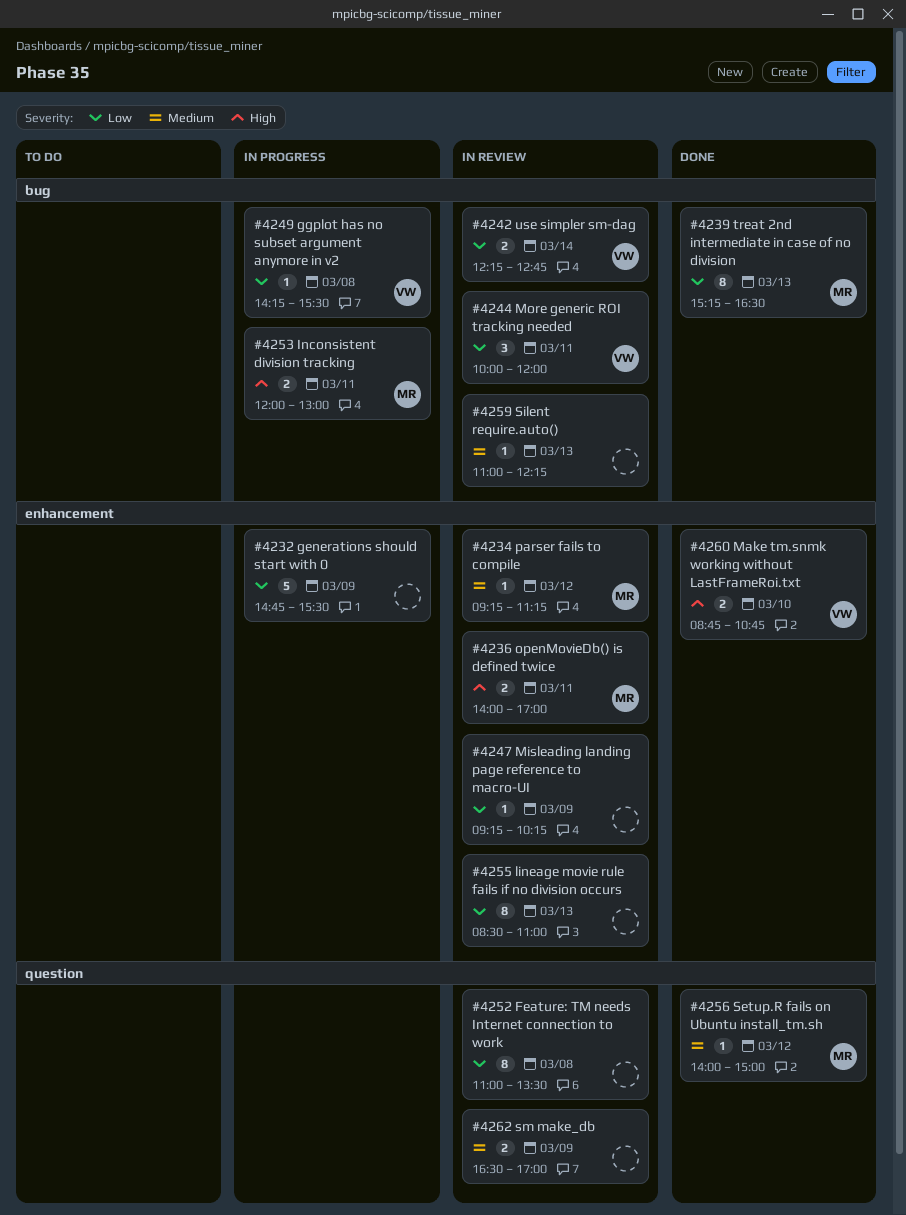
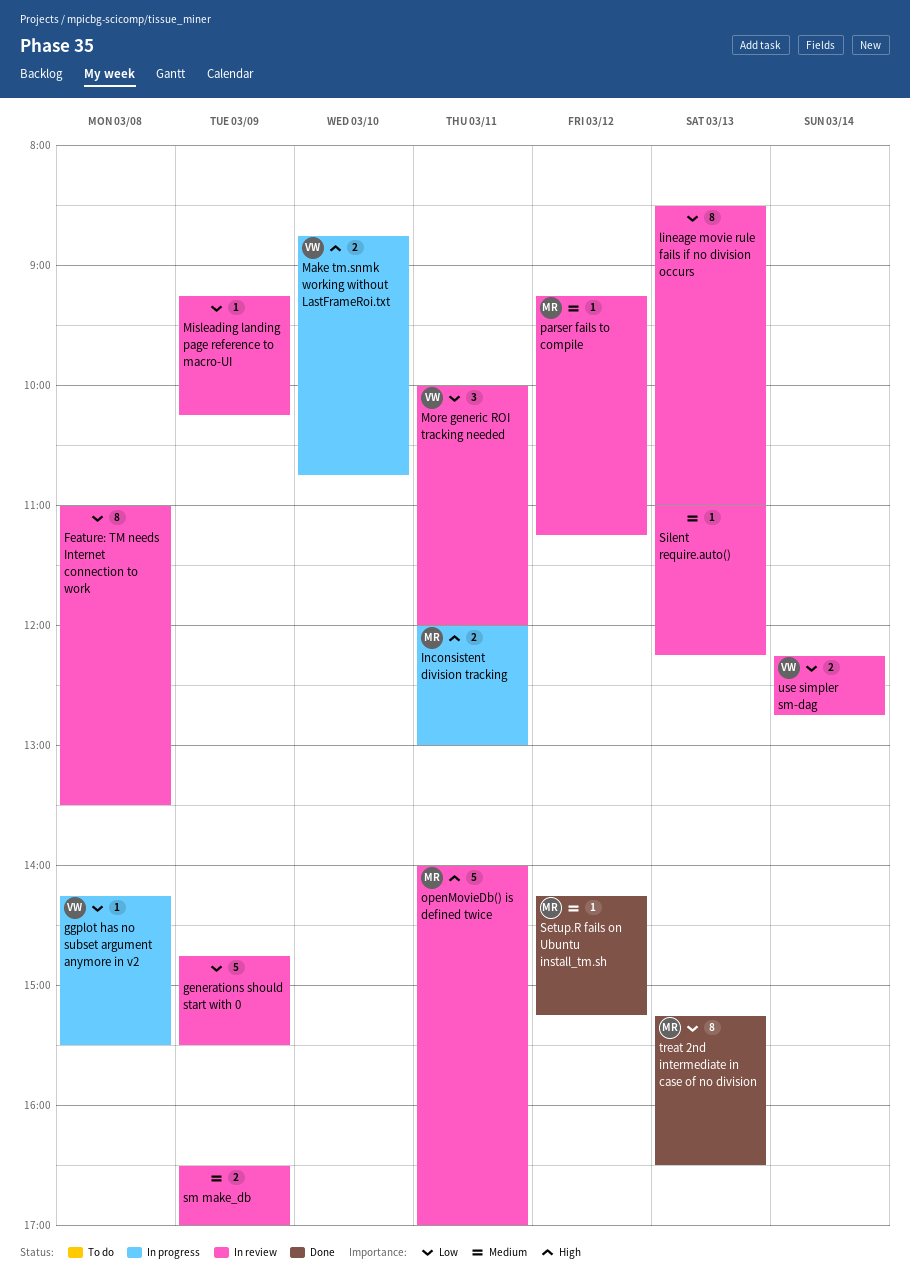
generations should start with 0, status: In progress -> In review
Make tm.snmk working without LastFrameRoi.txt, status: Done -> In progress
openMovieDb() is defined twice, estimate: 2 -> 5
Setup.R fails on Ubuntu install_tm.sh, begins: 14:00 -> 14:15
Setup.R fails on Ubuntu install_tm.sh, ends: 15:00 -> 15:15

